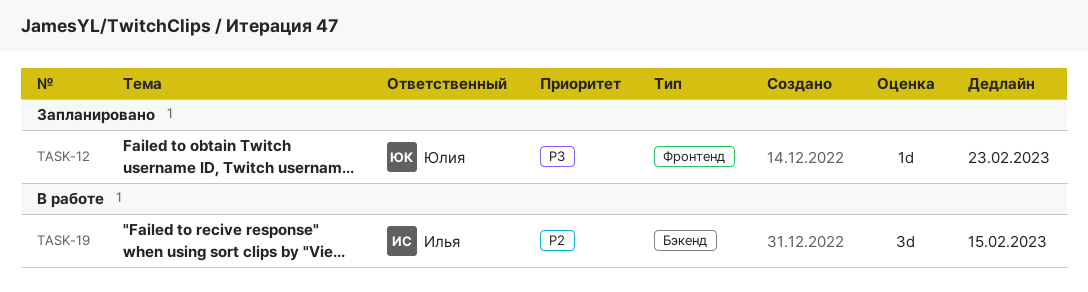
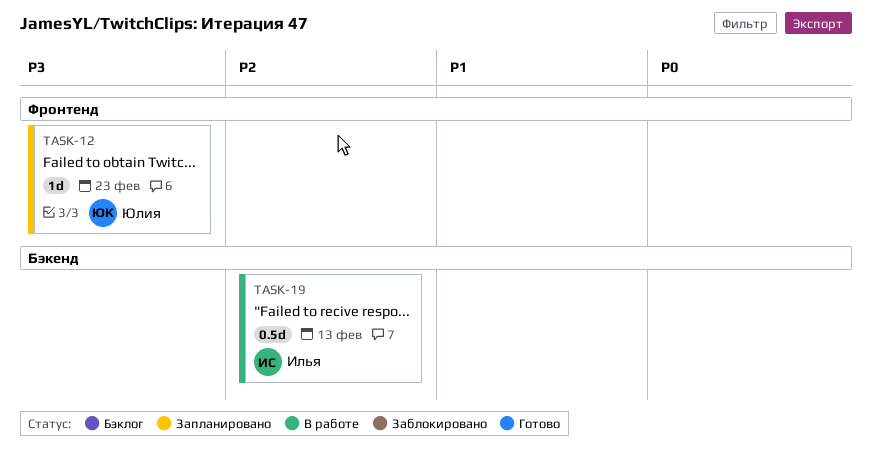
TASK-19, estimate: 3d -> 0.5d
TASK-19, due: Feb 15 -> Feb 13

